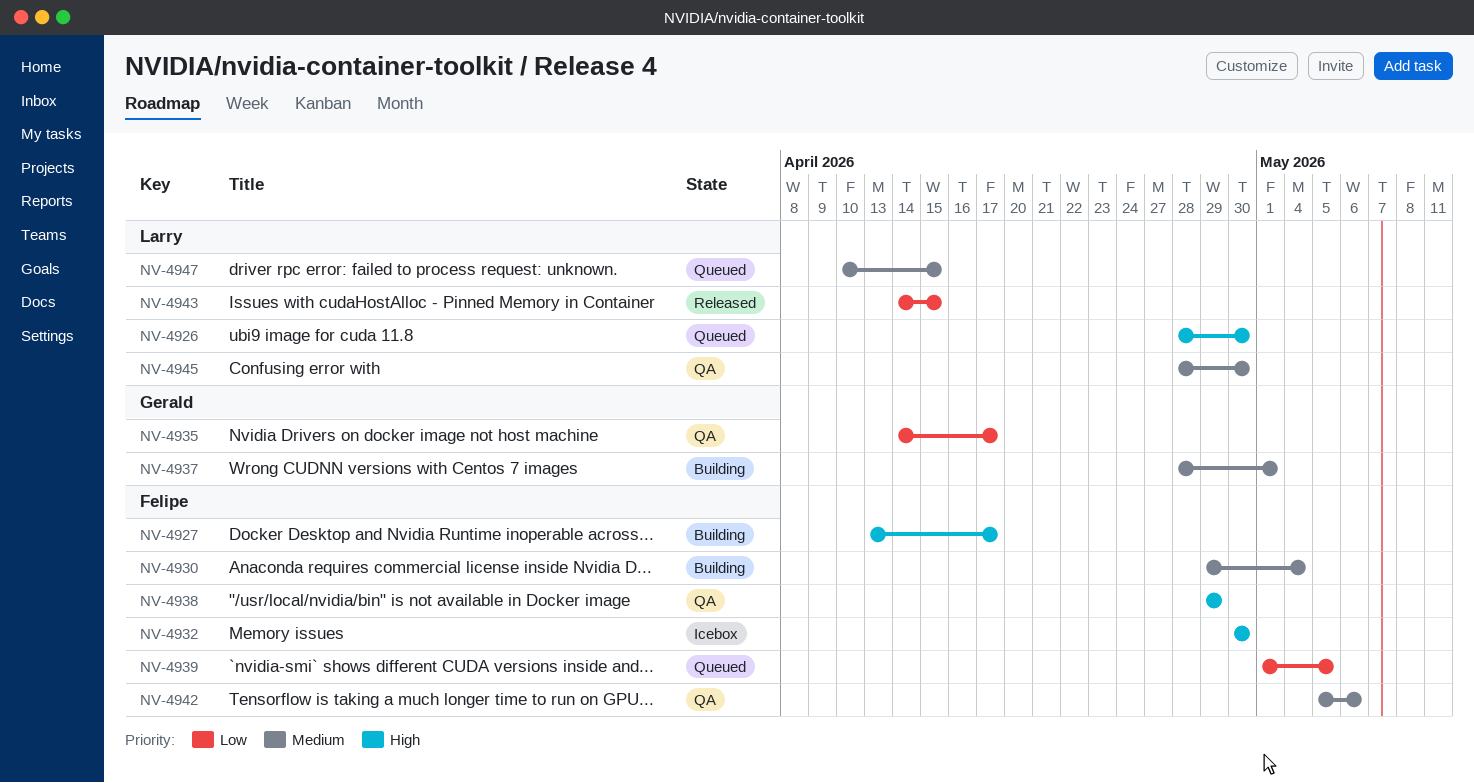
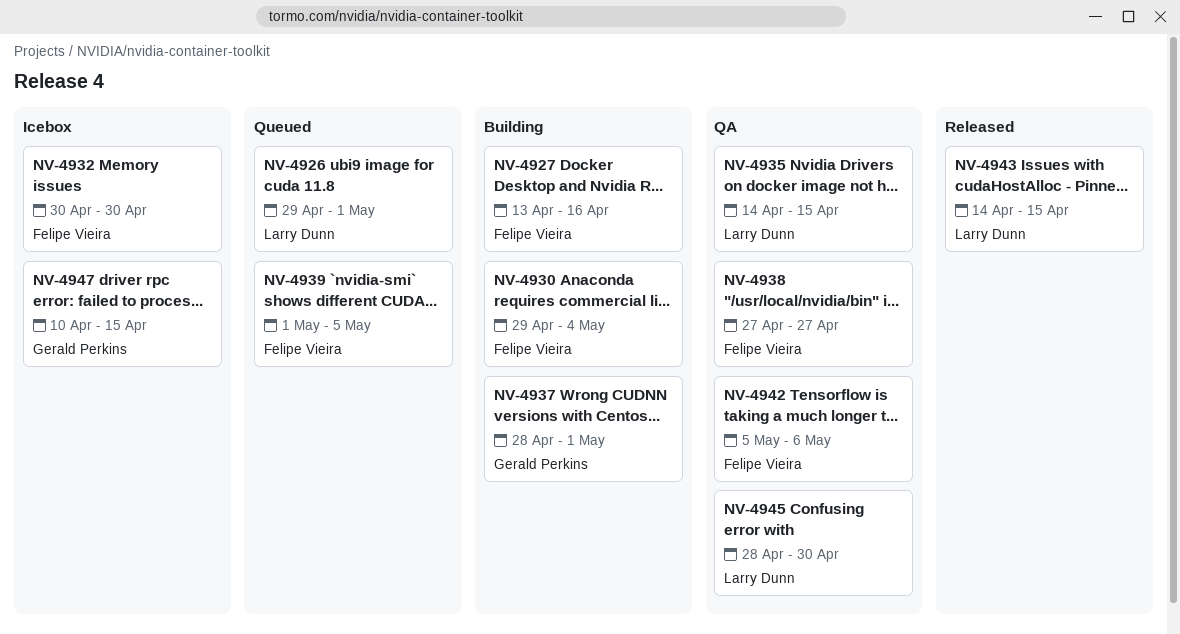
NV-4926, start: Apr 28 -> Apr 29
NV-4926, due: Apr 30 -> May 1
NV-4927, due: Apr 17 -> Apr 16
NV-4935, owner: Gerald Perkins -> Larry Dunn
NV-4935, due: Apr 17 -> Apr 15
NV-4938, start: Apr 29 -> Apr 27
NV-4938, due: Apr 29 -> Apr 27
NV-4947, status: Queued -> Icebox
NV-4947, owner: Larry Dunn -> Gerald Perkins

